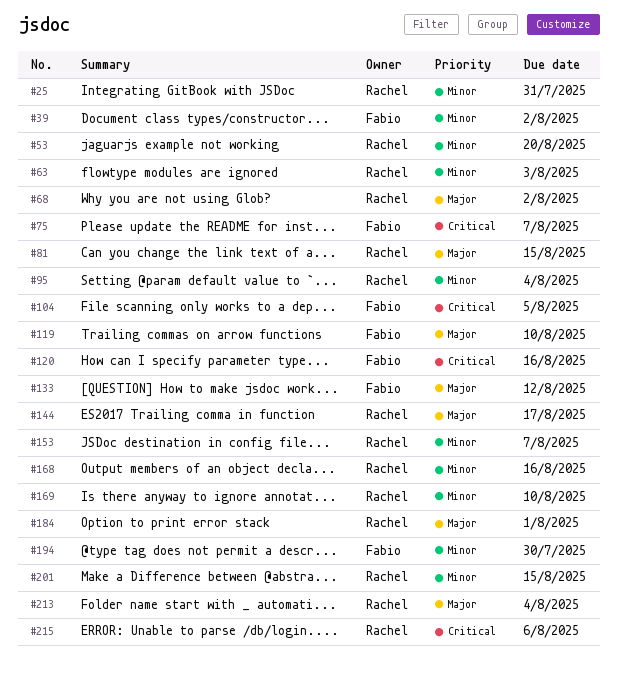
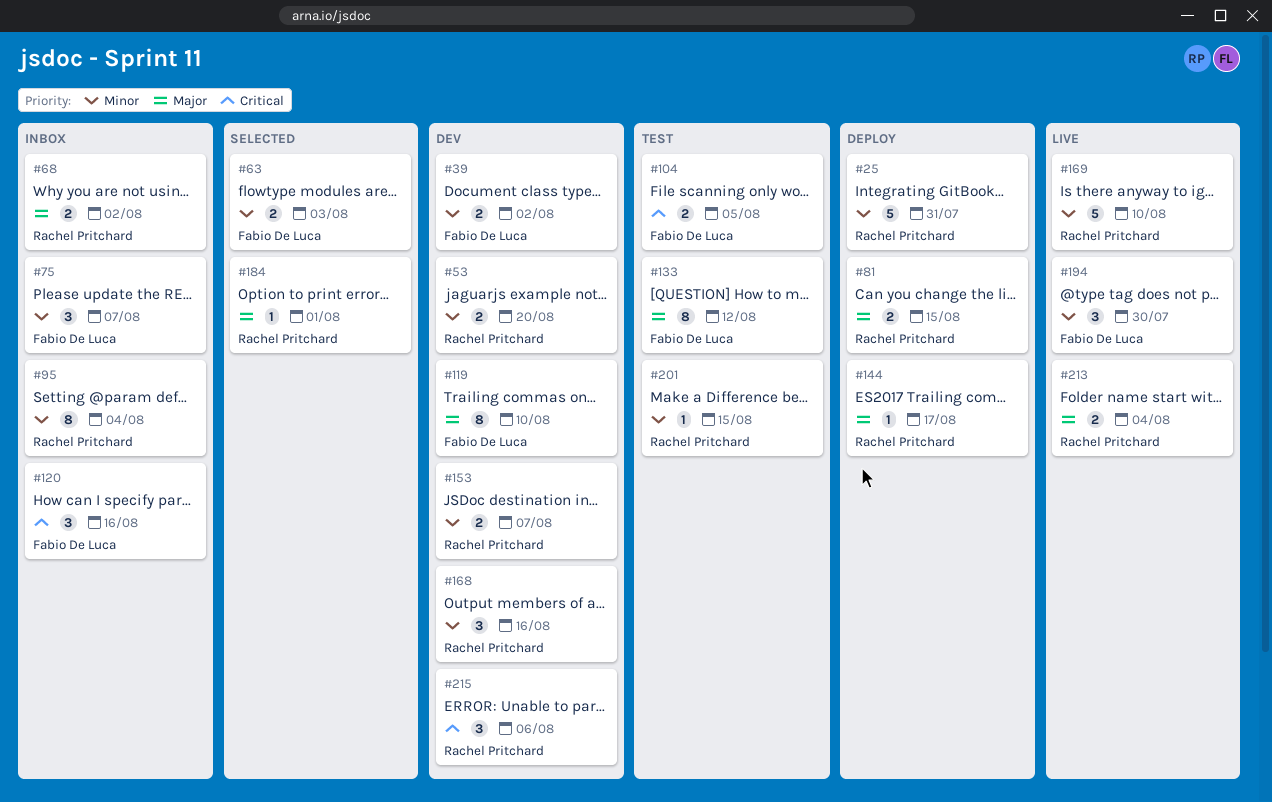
#63, owner: Rachel Pritchard -> Fabio De Luca
#75, priority: Critical -> Minor

